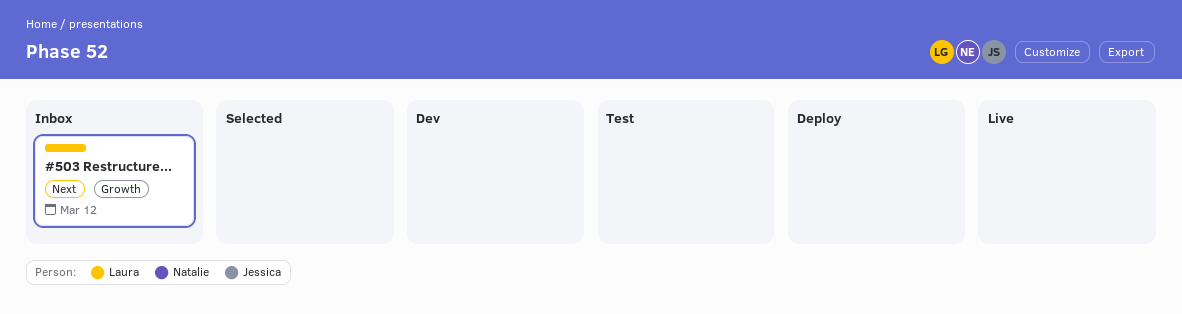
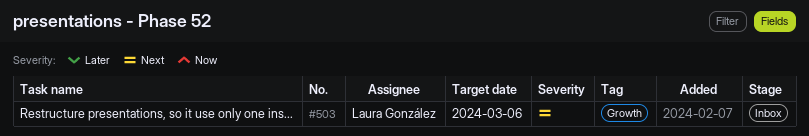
#503, due: Mar 12 -> Mar 6

